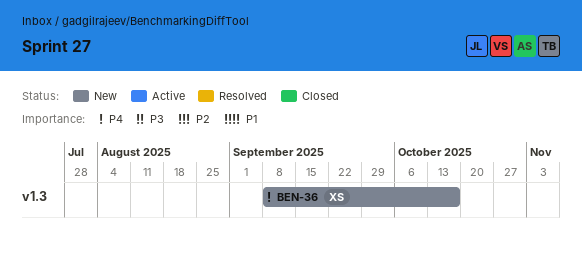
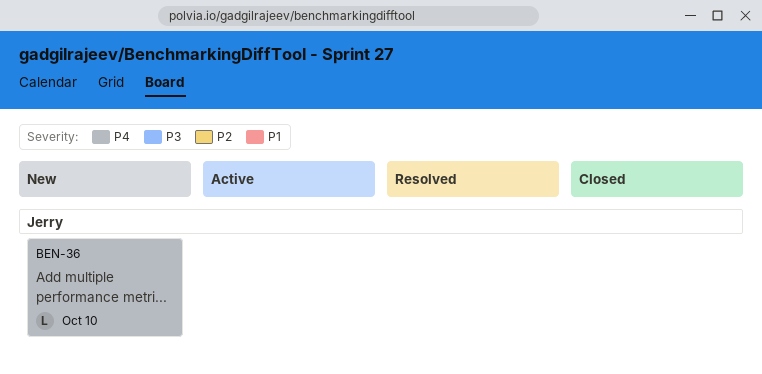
BEN-36, estimate: XS -> L
BEN-36, due: Oct 17 -> Oct 10

